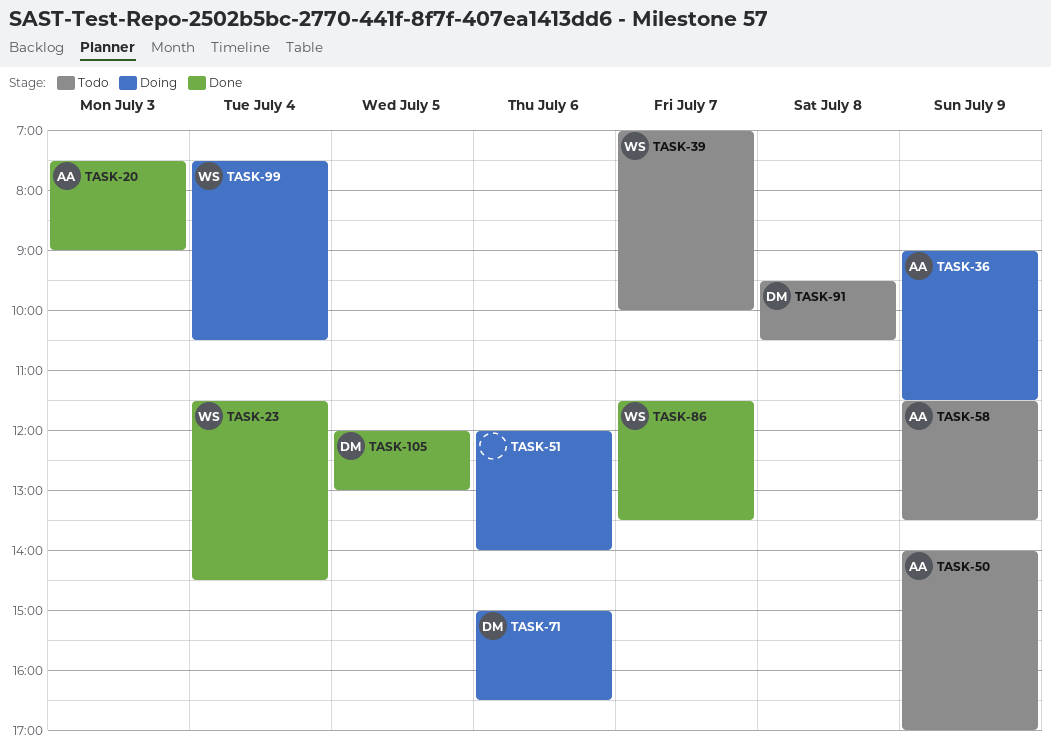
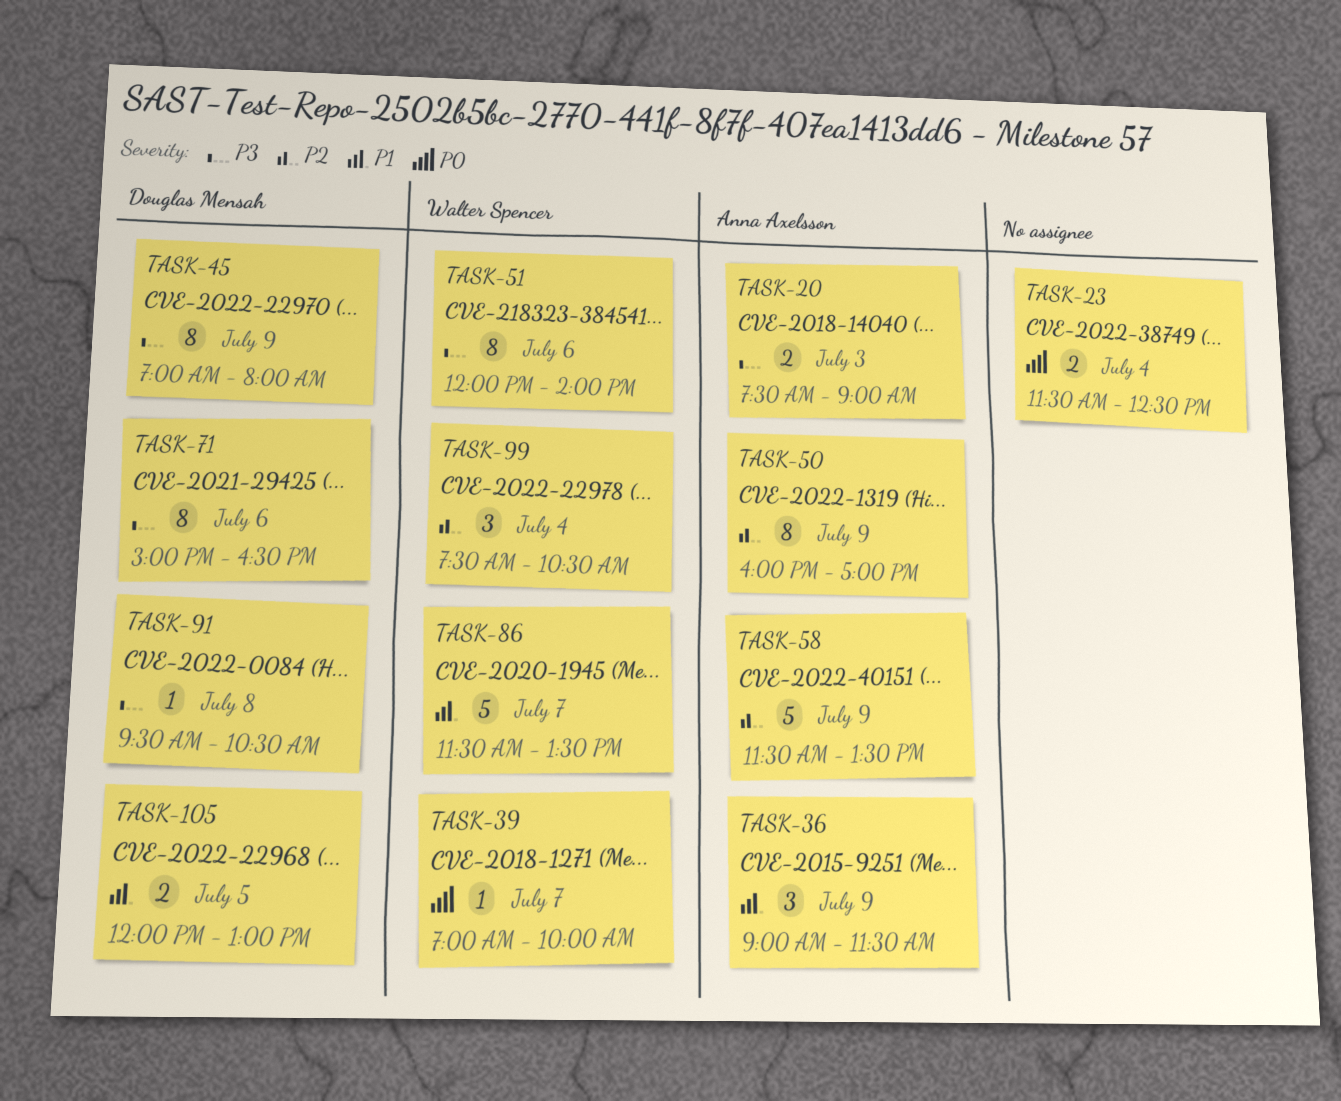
TASK-23, owner: Walter Spencer -> none
TASK-23, ends: 14:30 -> 12:30
TASK-45: none -> present
TASK-50, begins: 14:00 -> 16:00
TASK-51, owner: none -> Walter Spencer

